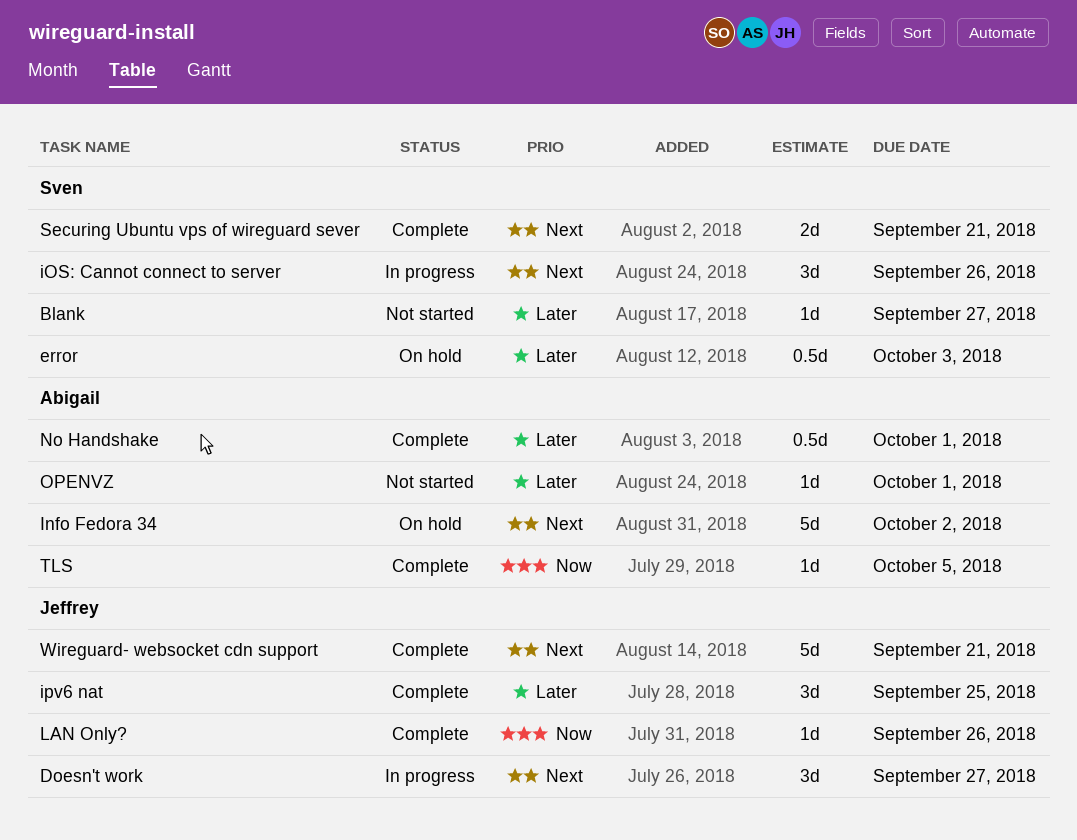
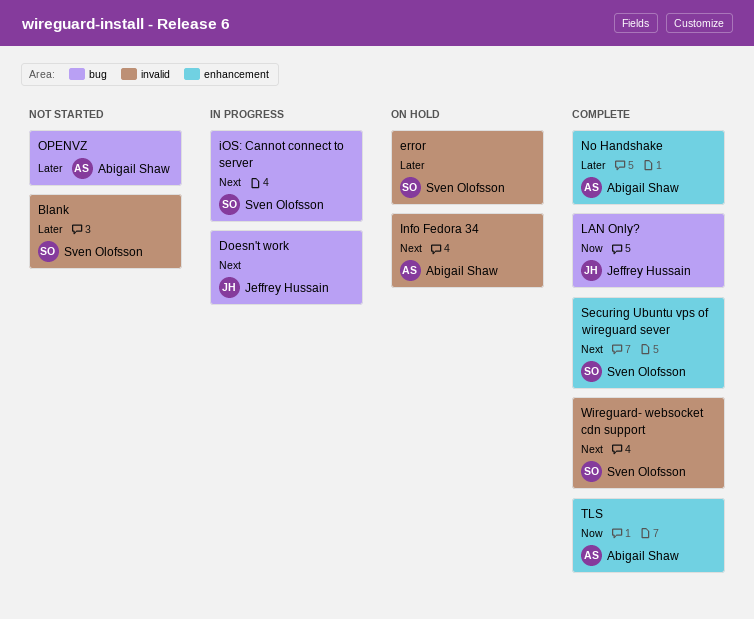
ipv6 nat: present -> none
Wireguard- websocket cdn support, owner: Jeffrey Hussain -> Sven Olofsson

